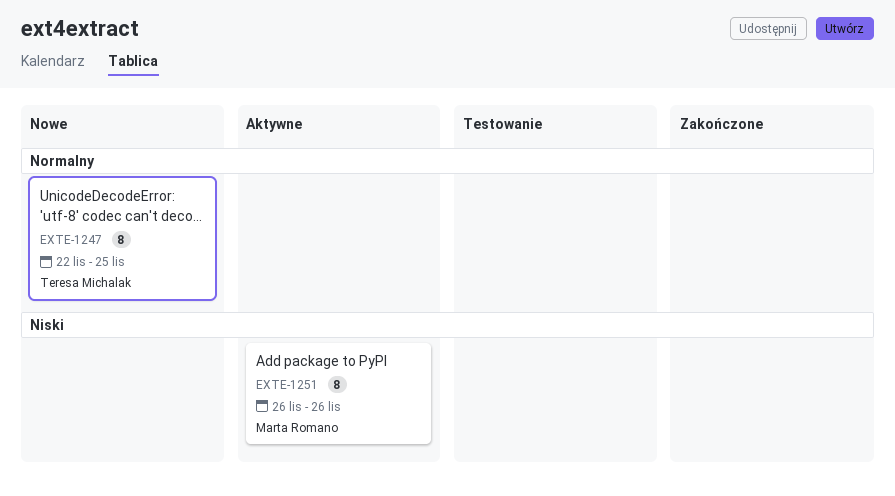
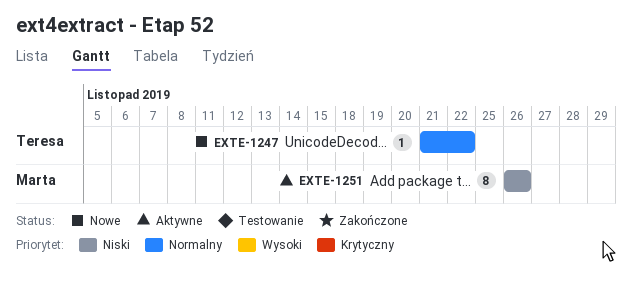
EXTE-1247, estimate: 8 -> 1
EXTE-1247, start: Nov 22 -> Nov 21
EXTE-1247, due: Nov 25 -> Nov 22

